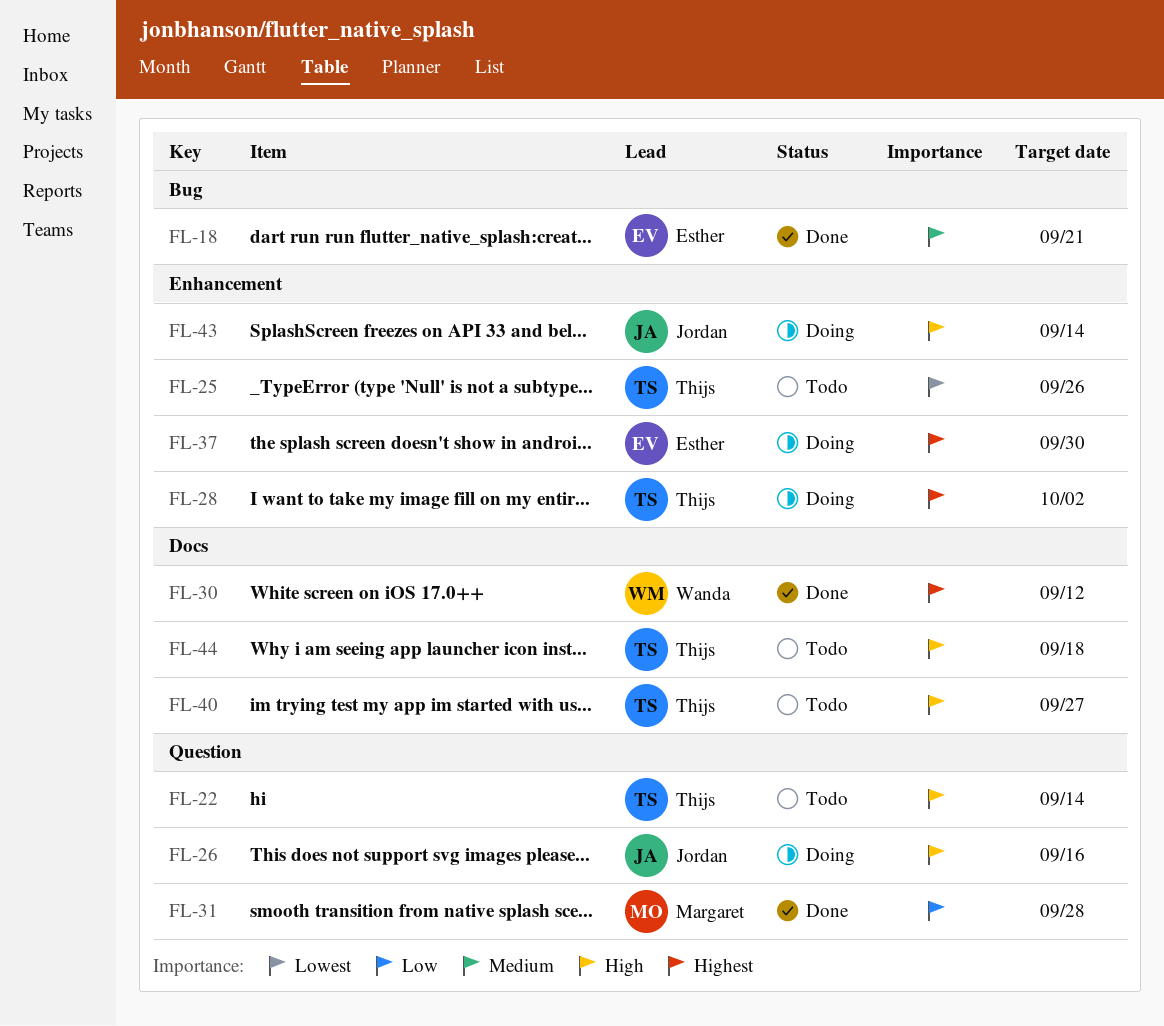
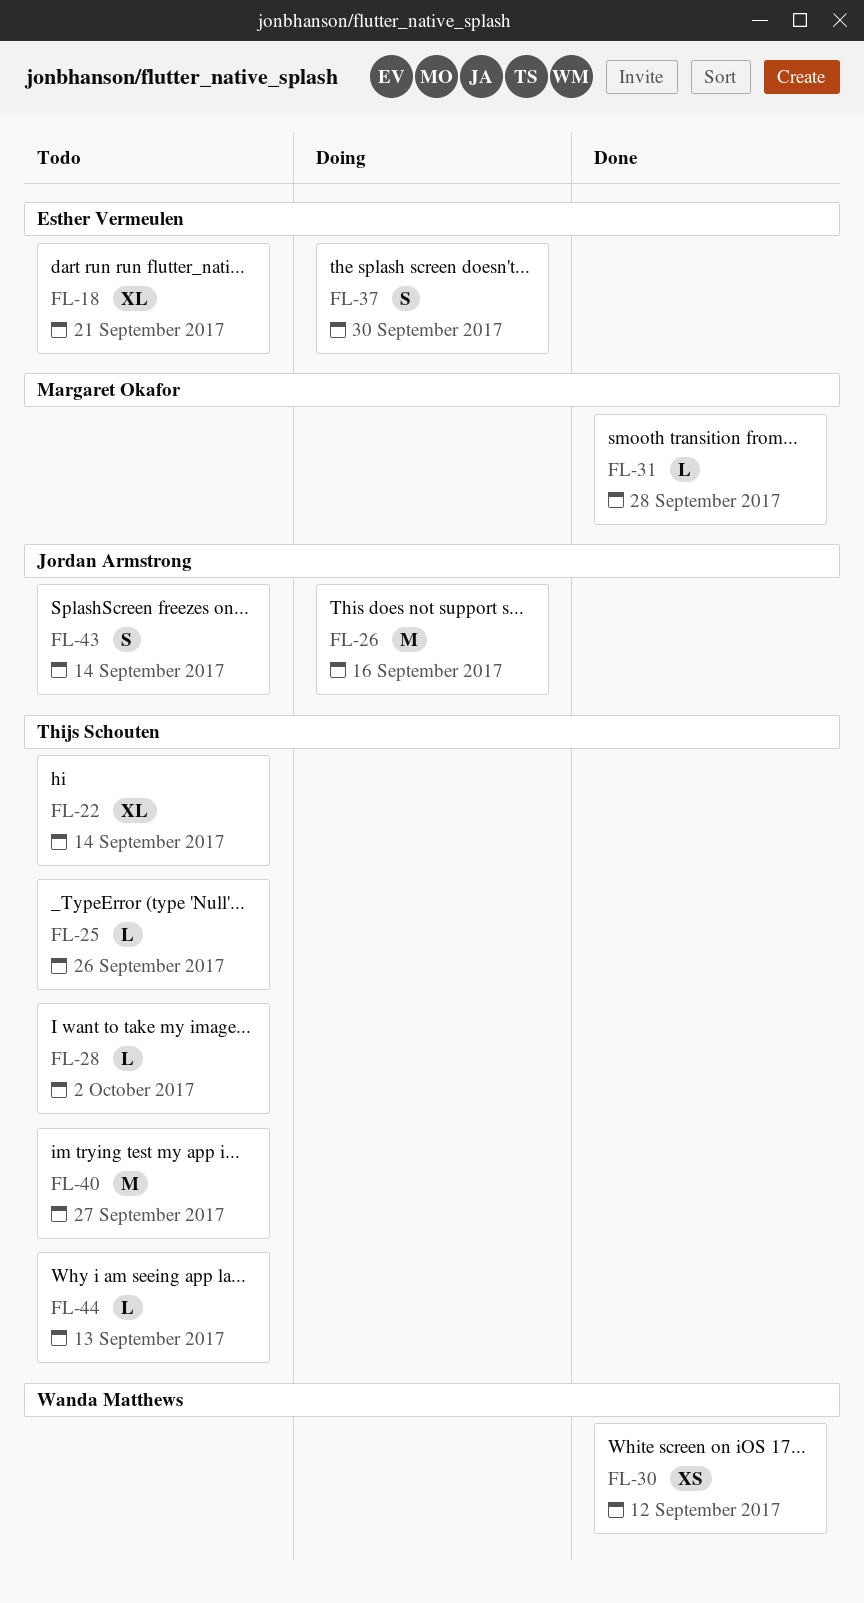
FL-18, status: Done -> Todo
FL-28, status: Doing -> Todo
FL-43, status: Doing -> Todo
FL-44, due: Sep 18 -> Sep 13

